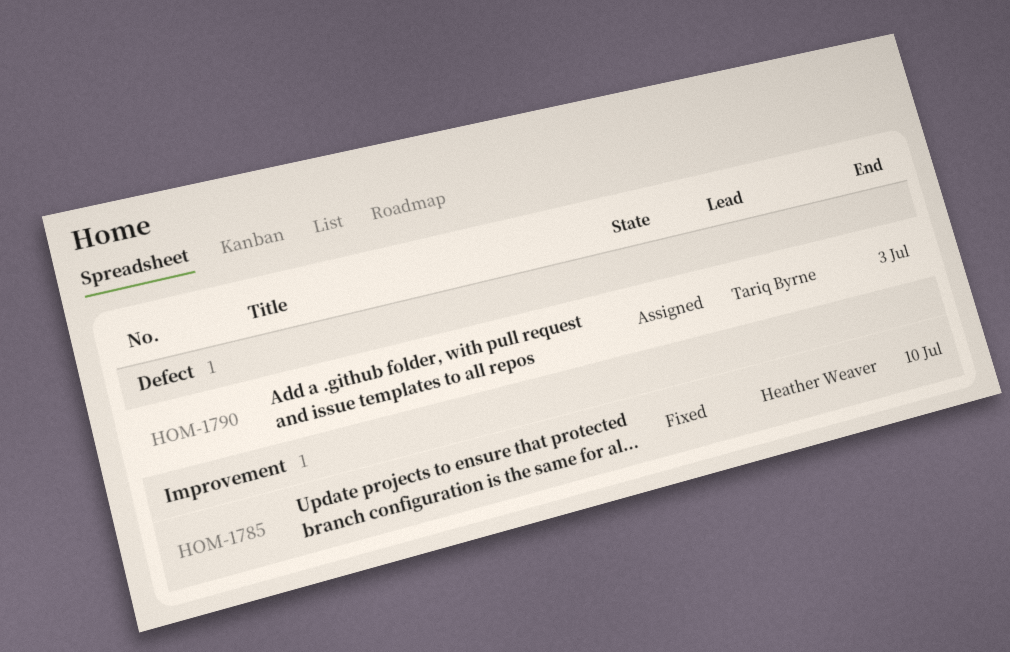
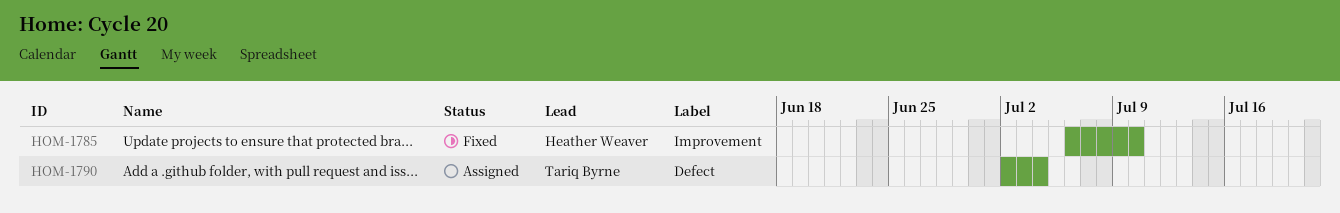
HOM-1790, due: Jul 3 -> Jul 4

